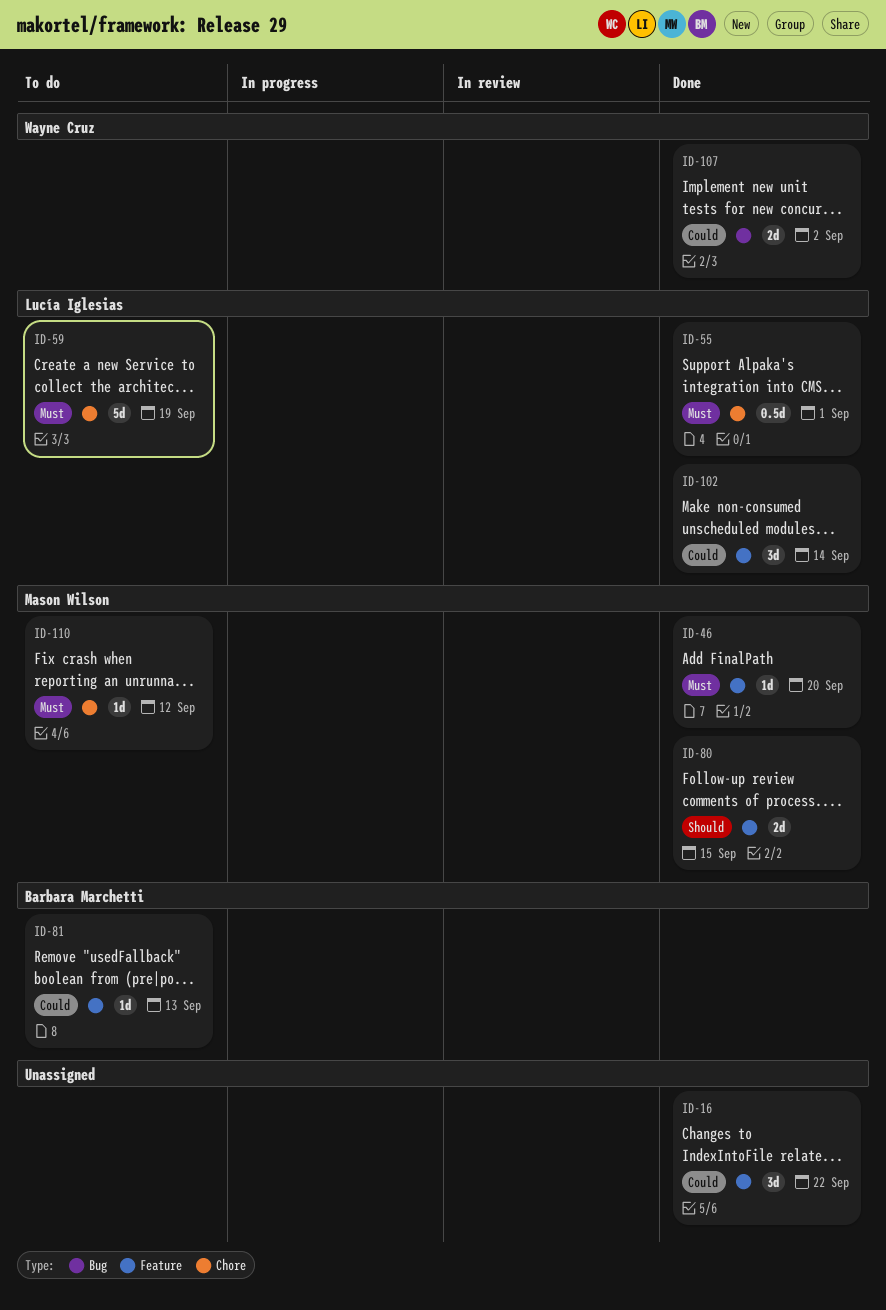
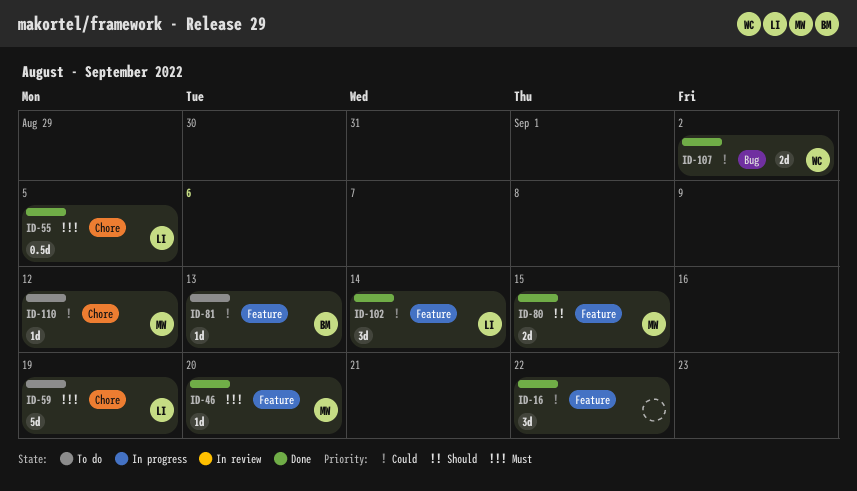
ID-55, due: Sep 1 -> Sep 5
ID-110, priority: Must -> Could

